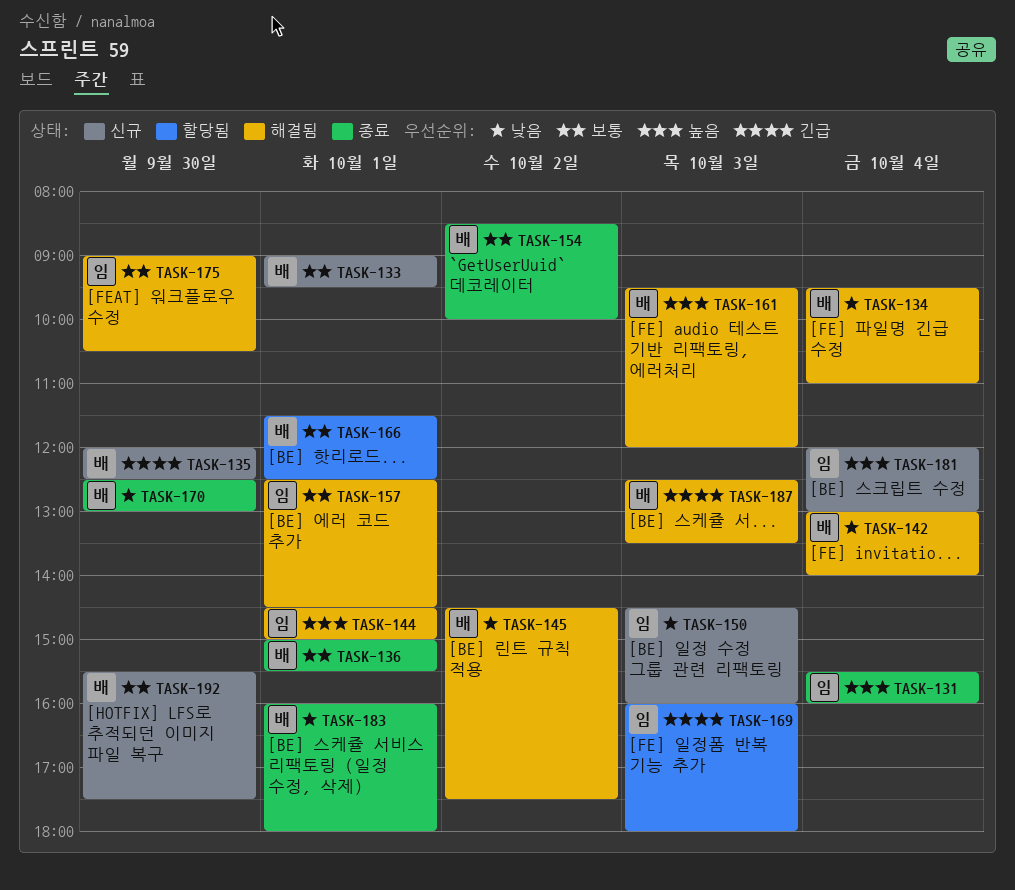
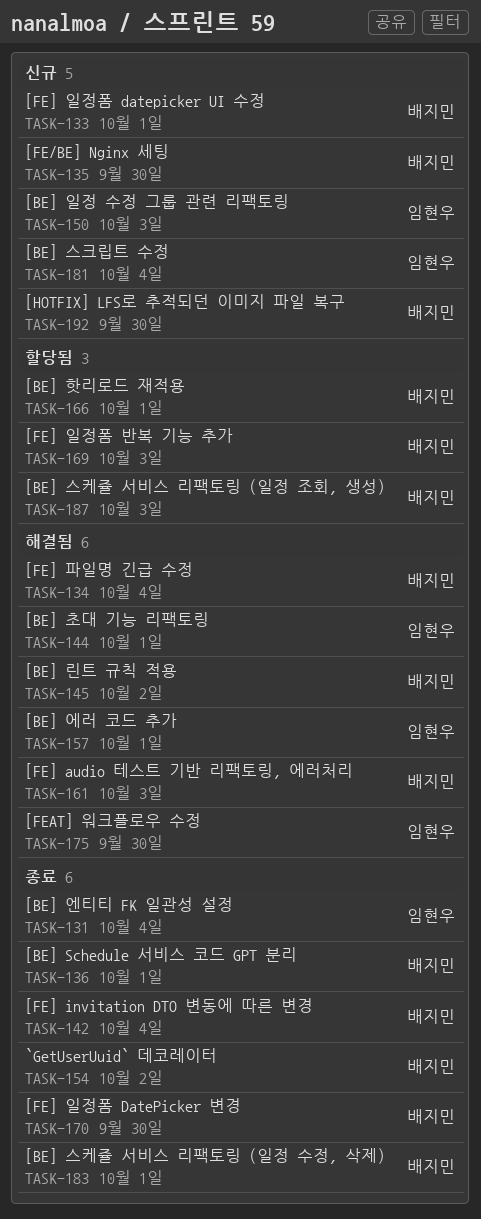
TASK-142, status: 해결됨 -> 종료
TASK-169, owner: 임현우 -> 배지민
TASK-187, status: 해결됨 -> 할당됨

